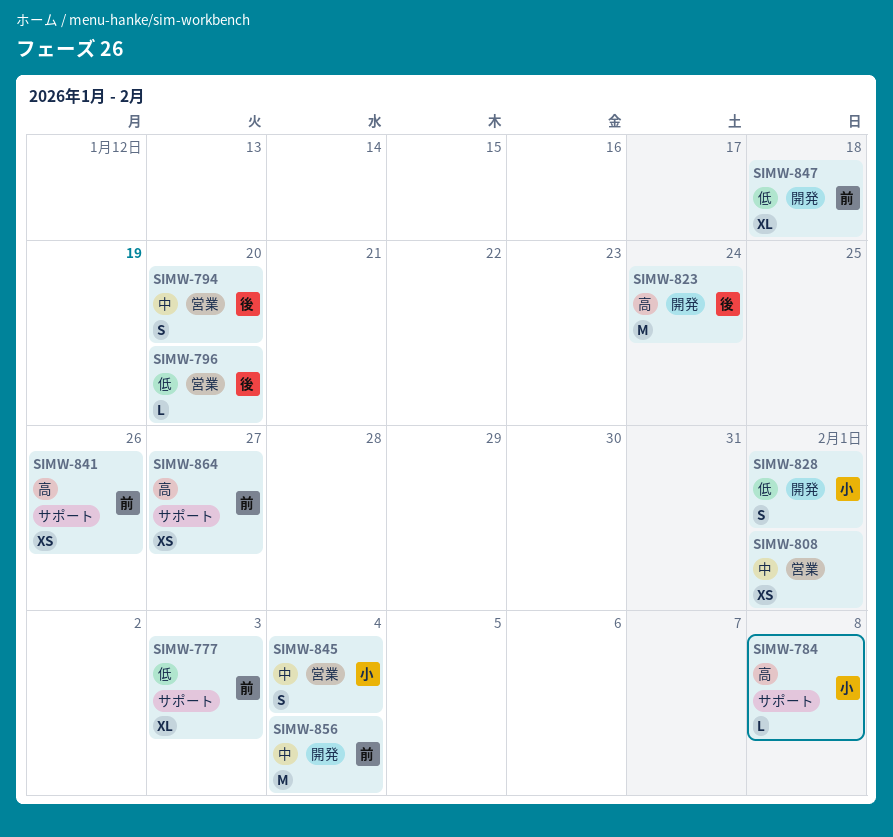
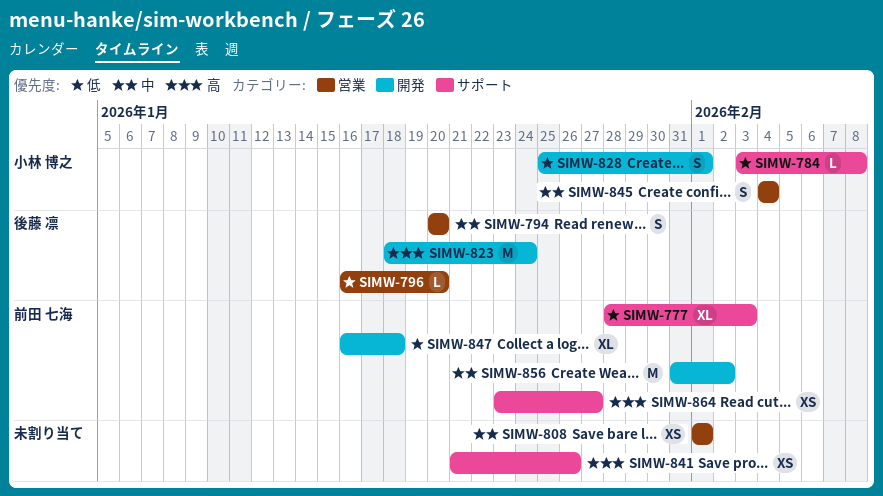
SIMW-784, priority: 高 -> 低
SIMW-841, owner: 前田 七海 -> none
SIMW-856, due: Feb 4 -> Feb 2

